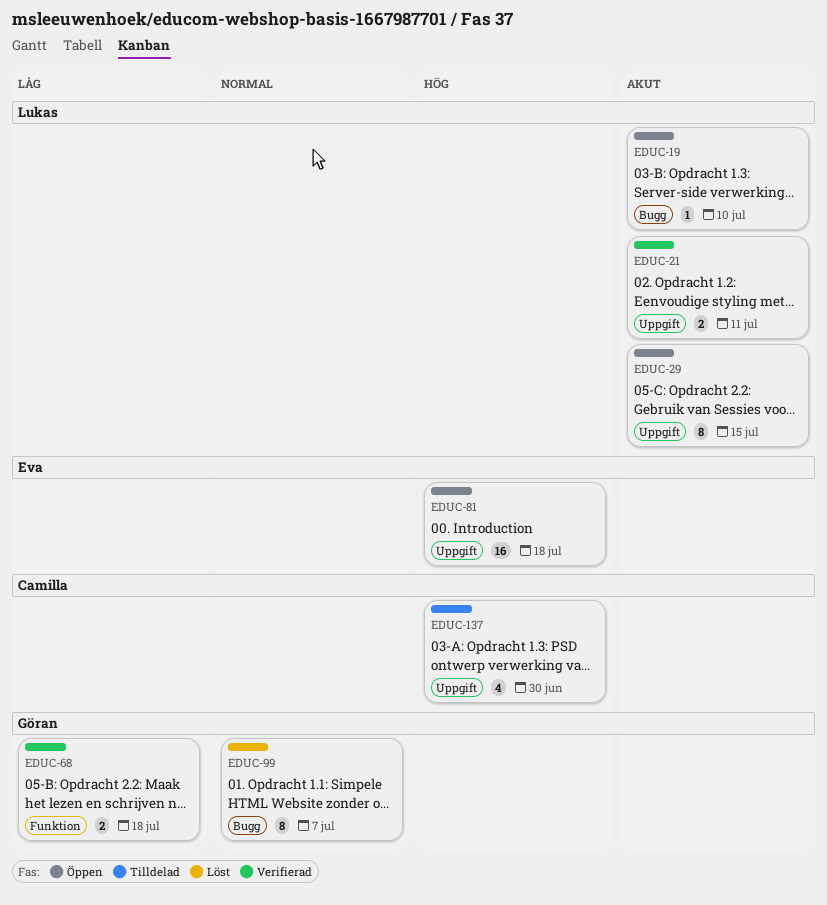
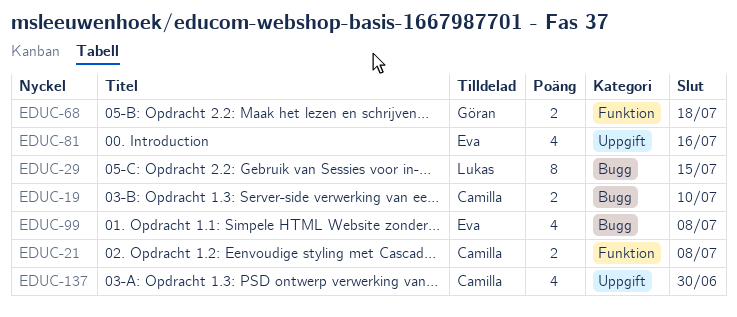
EDUC-19, owner: Lukas -> Camilla
EDUC-19, estimate: 1 -> 2
EDUC-21, owner: Lukas -> Camilla
EDUC-21, label: Uppgift -> Funktion
EDUC-21, due: Jul 11 -> Jul 8
EDUC-29, label: Uppgift -> Bugg
EDUC-81, estimate: 16 -> 4
EDUC-81, due: Jul 18 -> Jul 16
EDUC-99, owner: Göran -> Eva
EDUC-99, estimate: 8 -> 4
EDUC-99, due: Jul 7 -> Jul 8

